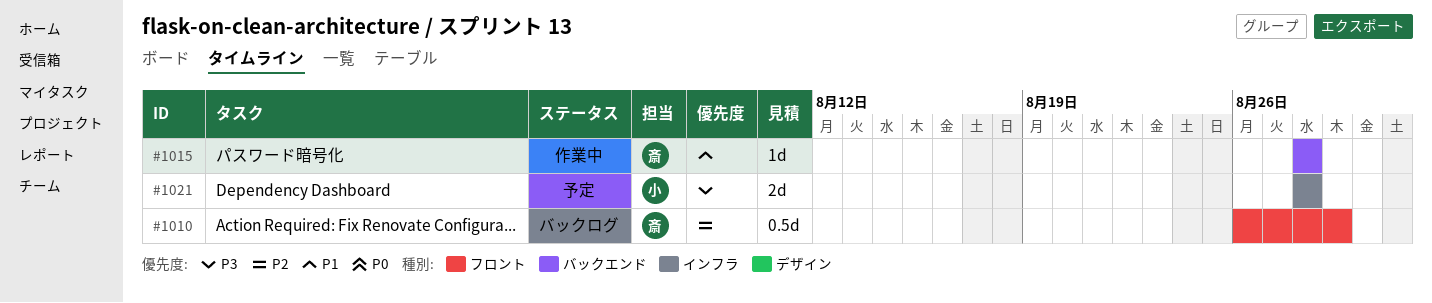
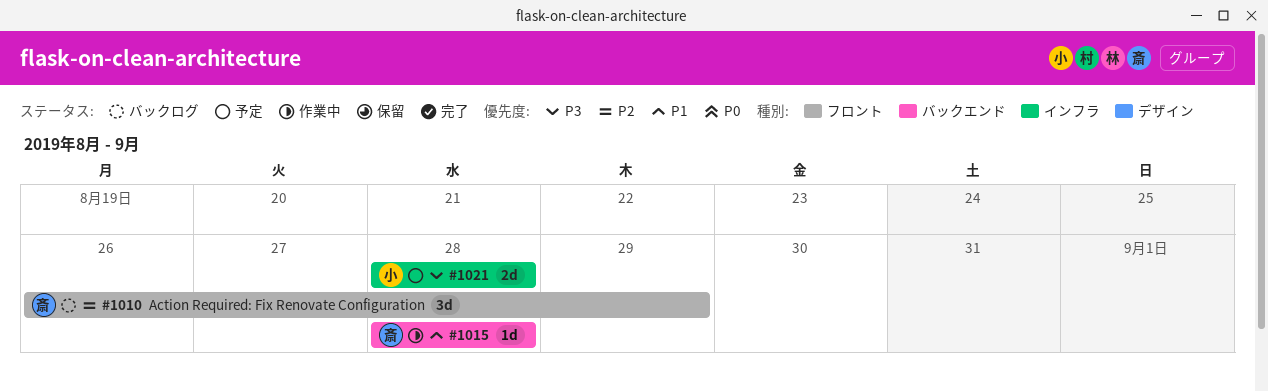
#1010, estimate: 0.5d -> 3d

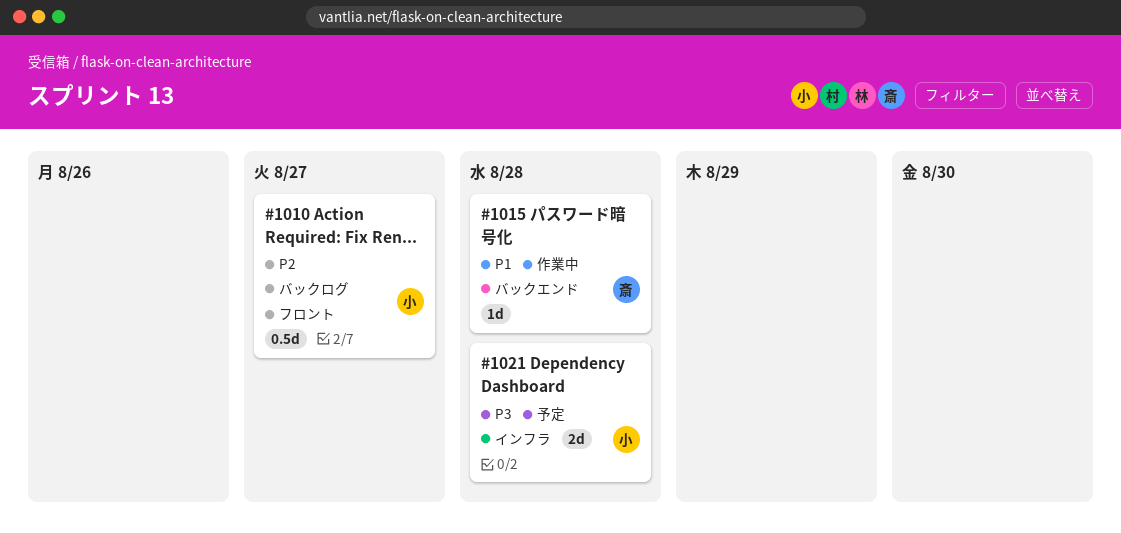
#1010, owner: 斎 -> 小
#1010, estimate: 3d -> 0.5d
#1010, due: Aug 29 -> Aug 27

